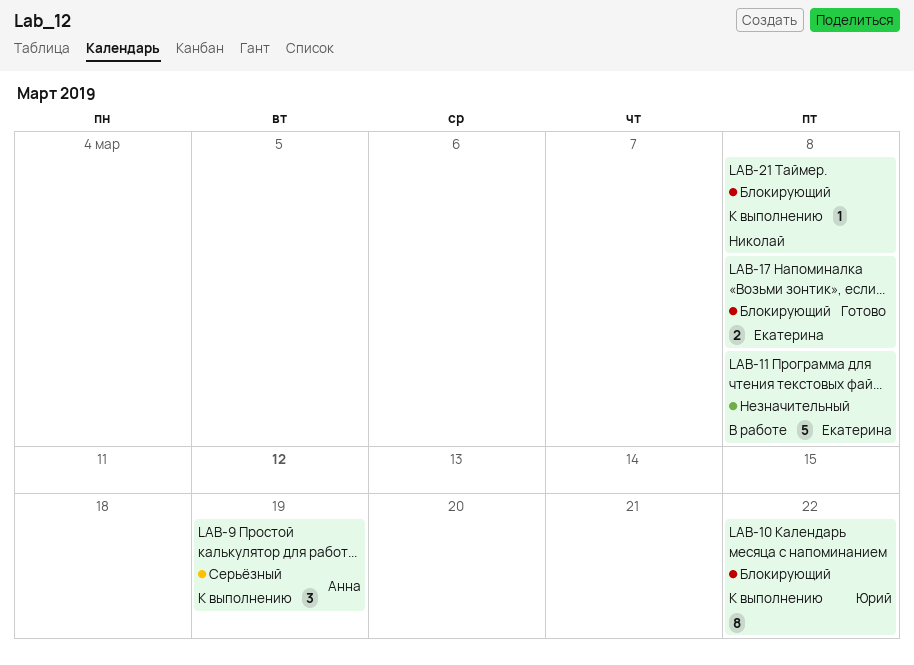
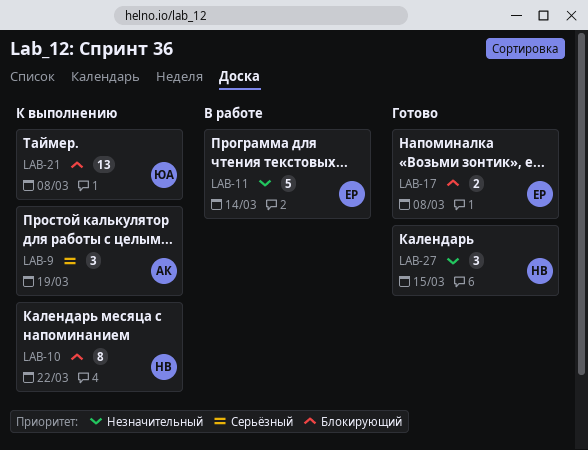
LAB-10, owner: Юрий -> Николай
LAB-11, due: Mar 8 -> Mar 14
LAB-21, owner: Николай -> Юрий
LAB-21, estimate: 1 -> 13
LAB-27: none -> present

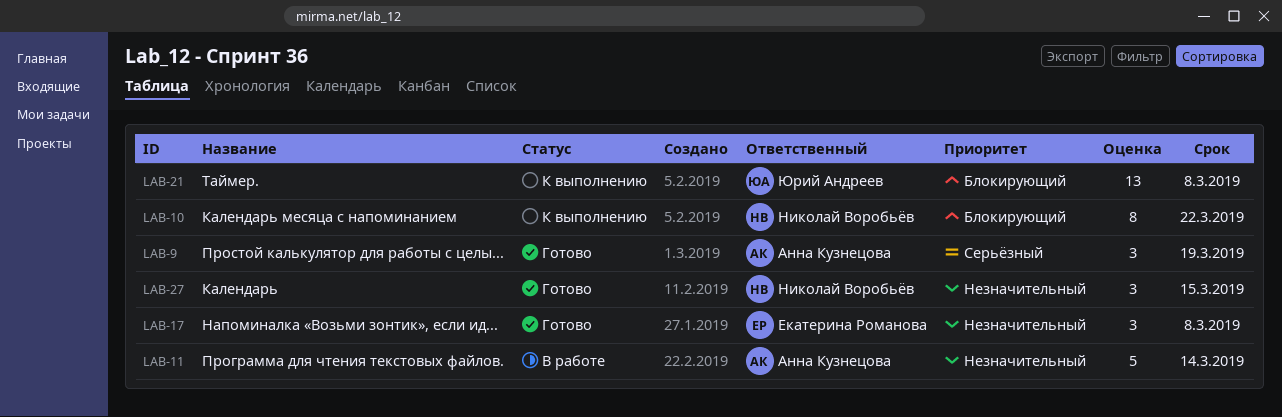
LAB-9, status: К выполнению -> Готово
LAB-11, owner: Екатерина Романова -> Анна Кузнецова
LAB-17, priority: Блокирующий -> Незначительный
LAB-17, estimate: 2 -> 3

